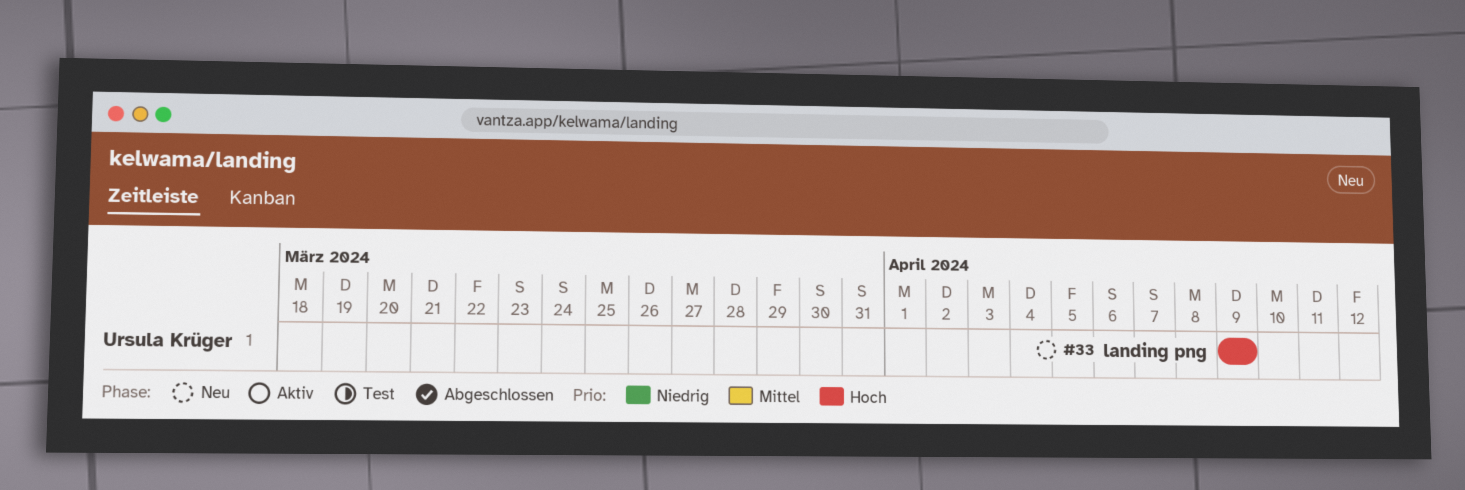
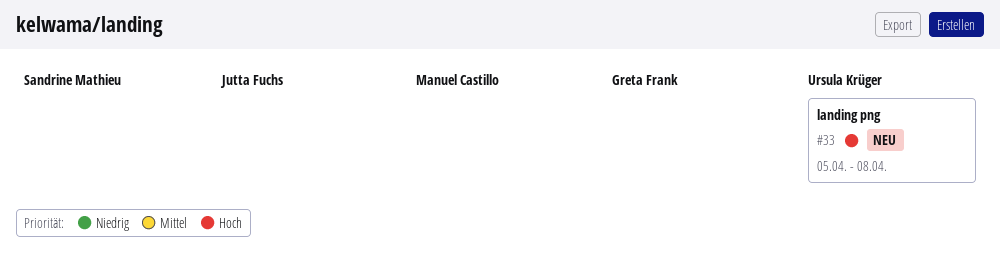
#33, start: Apr 9 -> Apr 5
#33, due: Apr 9 -> Apr 8

